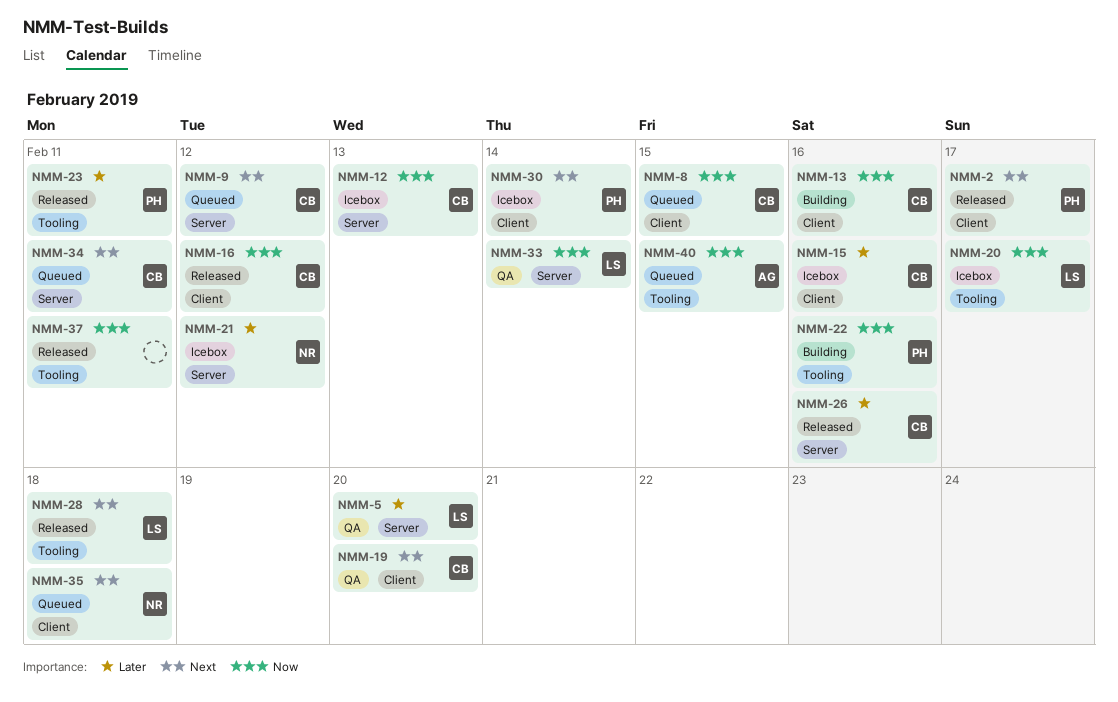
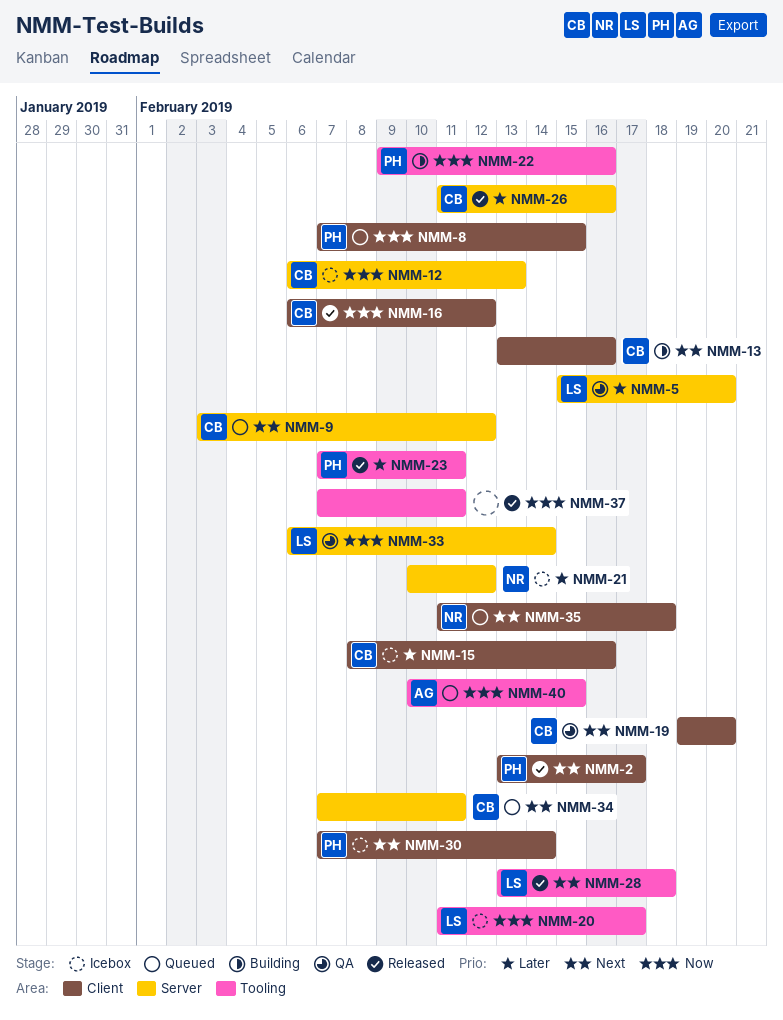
NMM-8, owner: CB -> PH
NMM-13, priority: Now -> Next

